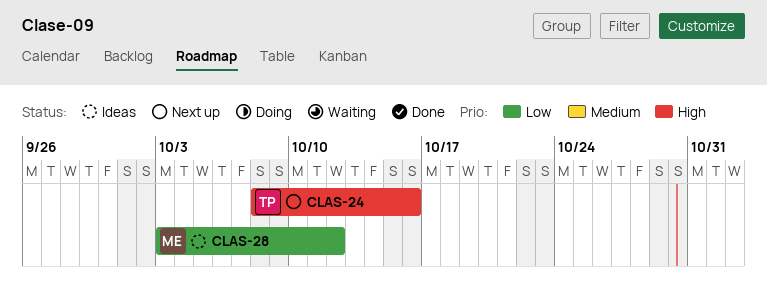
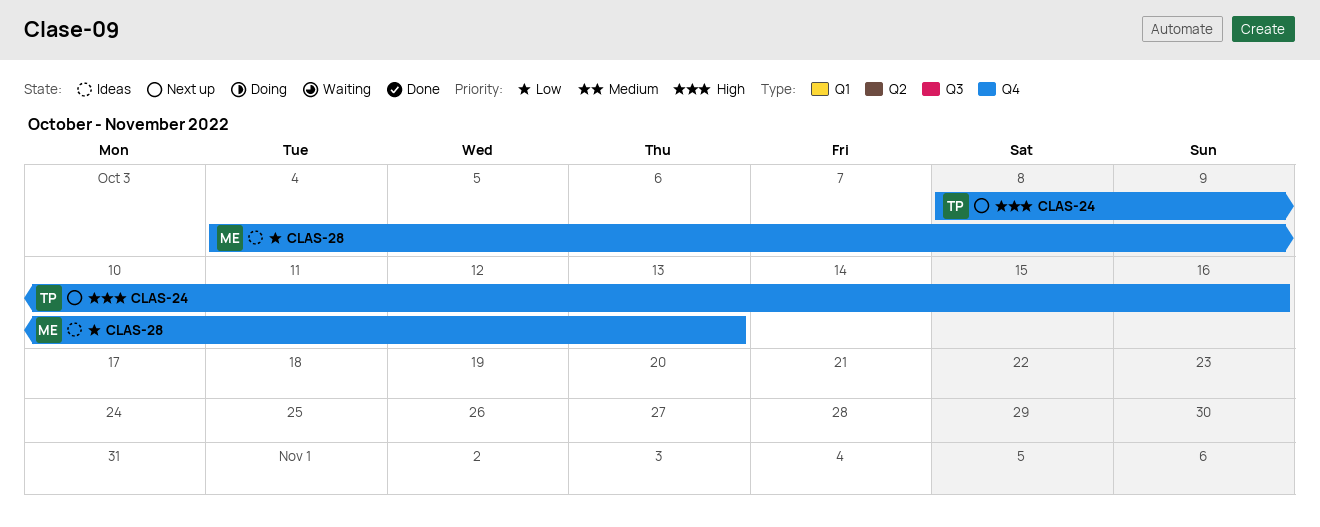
CLAS-28, start: Oct 3 -> Oct 4
CLAS-28, due: Oct 12 -> Oct 13

